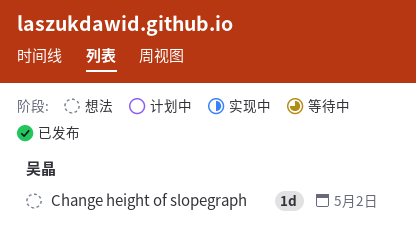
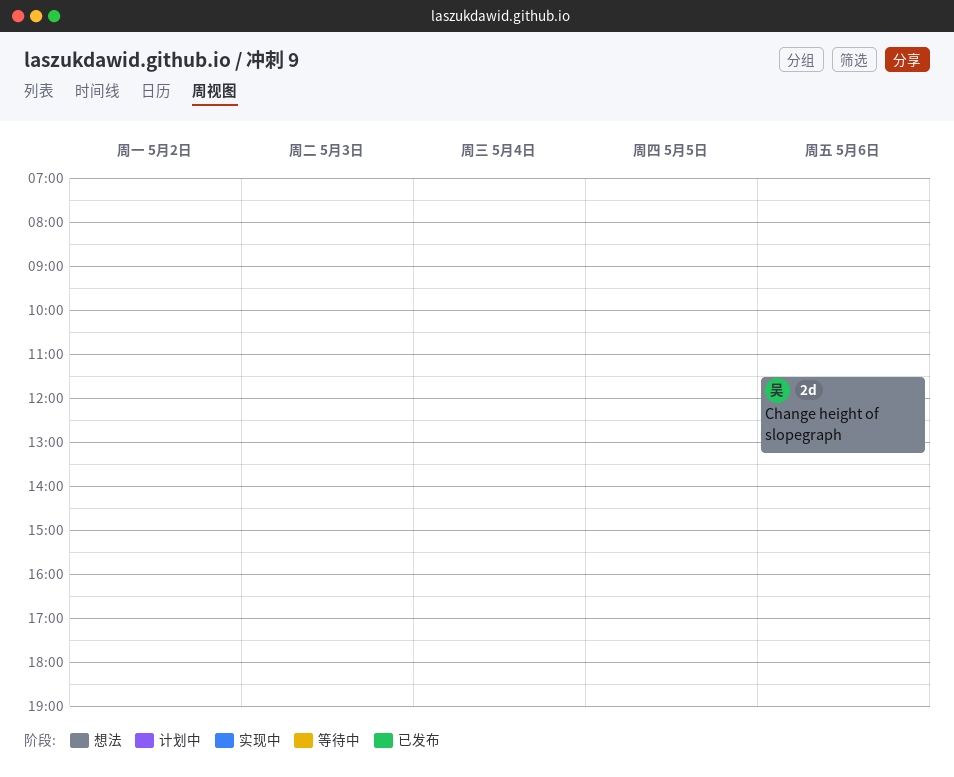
Change height of slopegraph, estimate: 1d -> 2d
Change height of slopegraph, day: May 2 -> May 6

